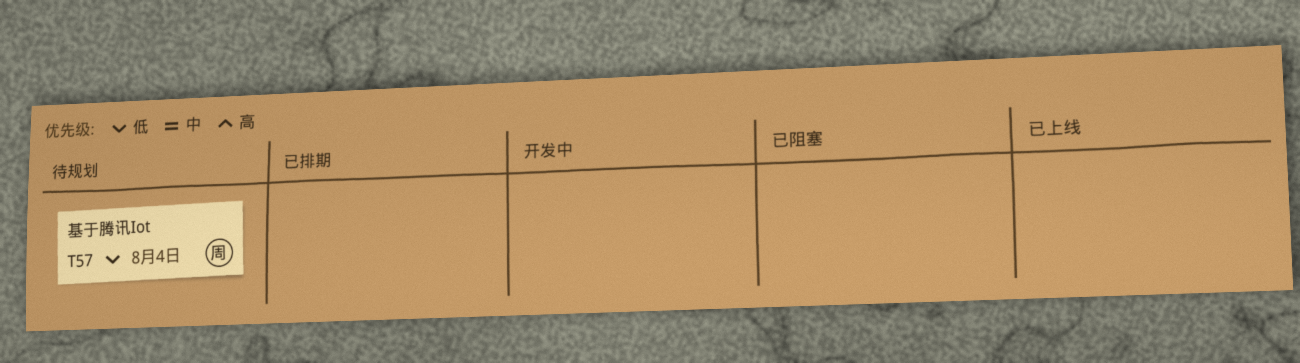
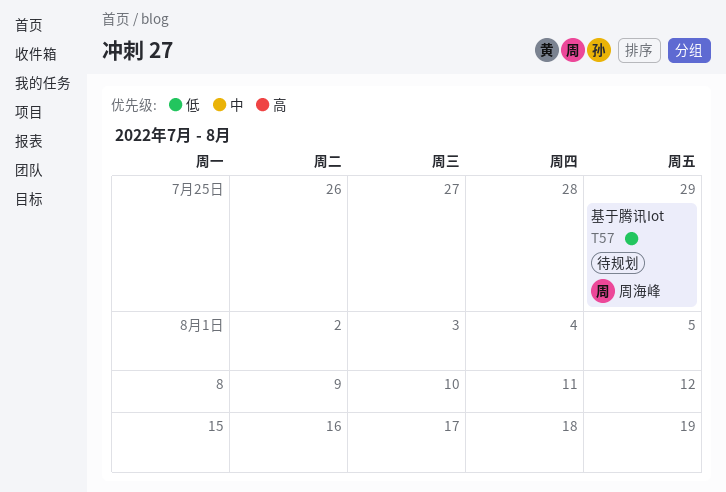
T57, due: Aug 4 -> Jul 29

